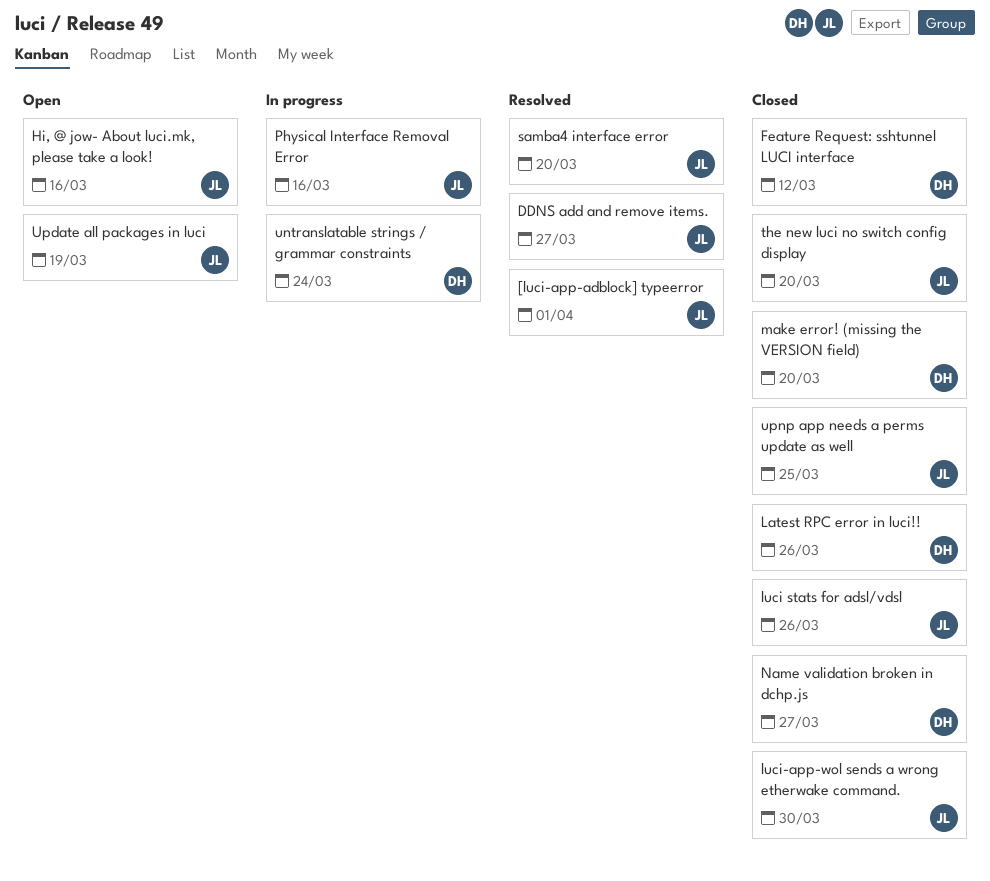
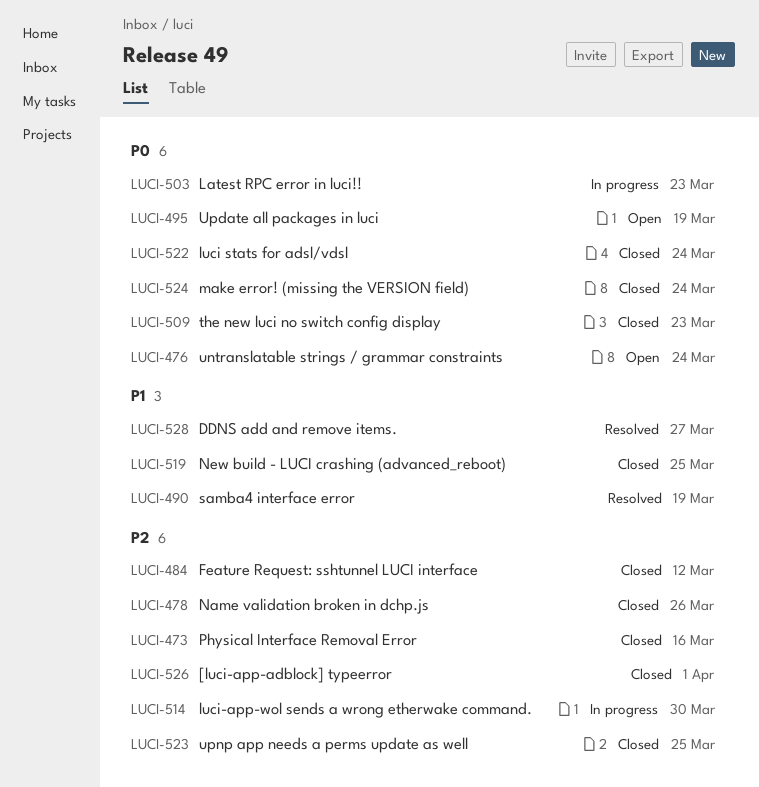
[luci-app-adblock] typeerror, status: Resolved -> Closed
Hi, @ jow- About luci.mk, please take a look!: present -> none
Latest RPC error in luci!!, status: Closed -> In progress
Latest RPC error in luci!!, due: Mar 26 -> Mar 23
luci stats for adsl/vdsl, due: Mar 26 -> Mar 24
luci-app-wol sends a wrong etherwake command., status: Closed -> In progress
make error! (missing the VERSION field), due: Mar 20 -> Mar 24
Name validation broken in dchp.js, due: Mar 27 -> Mar 26
New build - LUCI crashing (advanced_reboot): none -> present
Physical Interface Removal Error, status: In progress -> Closed
samba4 interface error, due: Mar 20 -> Mar 19
the new luci no switch config display, due: Mar 20 -> Mar 23
untranslatable strings / grammar constraints, status: In progress -> Open

